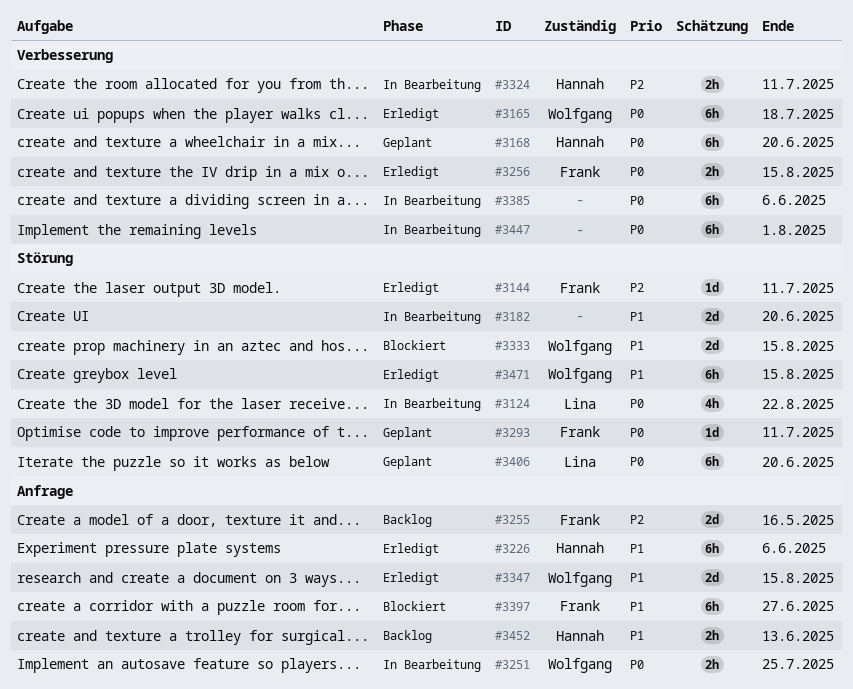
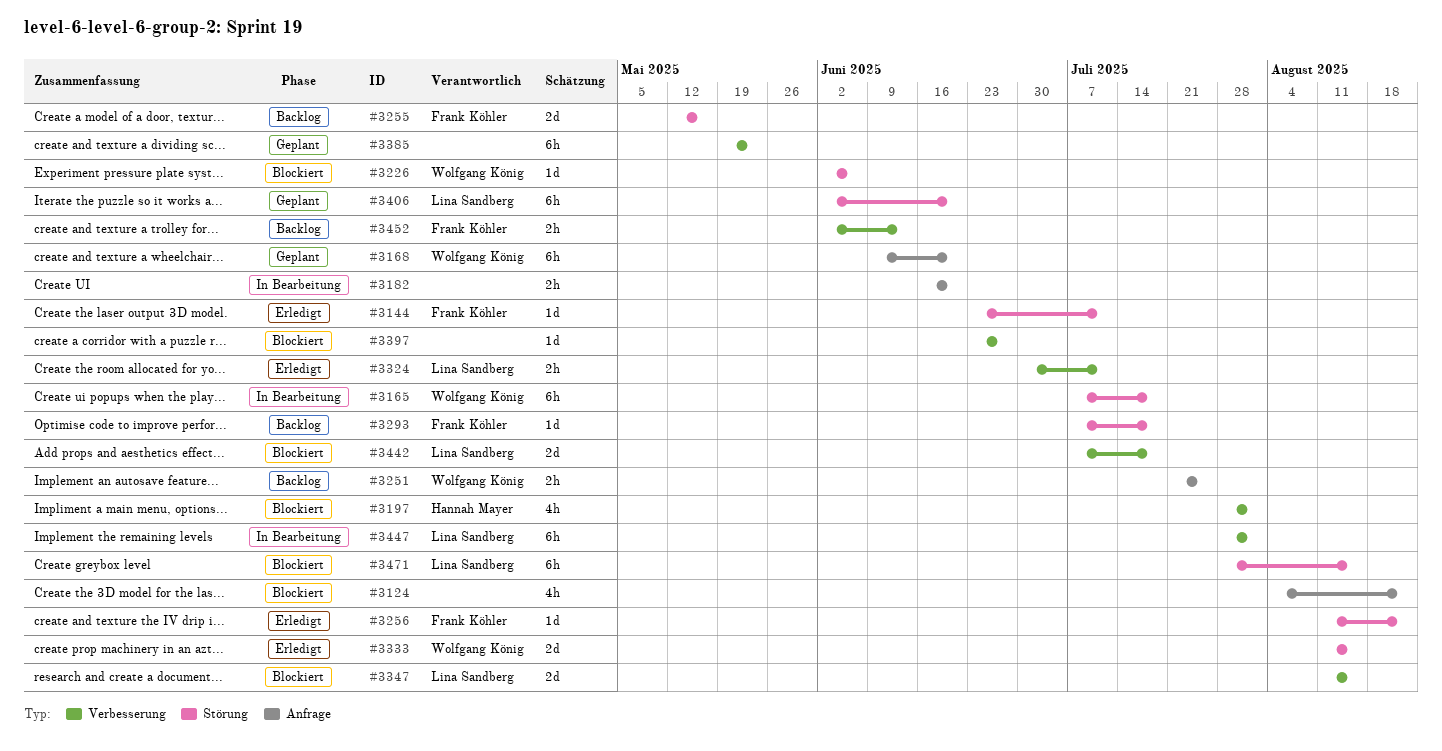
#3124, status: In Bearbeitung -> Blockiert
#3124, owner: Lina Sandberg -> none
#3124, label: Störung -> Anfrage
#3165, status: Erledigt -> In Bearbeitung
#3165, label: Verbesserung -> Störung
#3168, owner: Hannah Mayer -> Wolfgang König
#3168, label: Verbesserung -> Anfrage
#3182, label: Störung -> Anfrage
#3182, estimate: 2d -> 2h
#3197: none -> present
#3226, status: Erledigt -> Blockiert
#3226, owner: Hannah Mayer -> Wolfgang König
#3226, label: Anfrage -> Störung
#3226, estimate: 6h -> 1d
#3251, status: In Bearbeitung -> Backlog
#3255, label: Anfrage -> Störung
#3256, label: Verbesserung -> Störung
#3256, estimate: 2h -> 1d
#3256, due: Aug 15 -> Aug 22
#3293, status: Geplant -> Backlog
#3293, due: Jul 11 -> Jul 18
#3324, status: In Bearbeitung -> Erledigt
#3324, owner: Hannah Mayer -> Lina Sandberg
#3333, status: Blockiert -> Erledigt
#3347, status: Erledigt -> Blockiert
#3347, owner: Wolfgang König -> Lina Sandberg
#3347, label: Anfrage -> Verbesserung
#3385, status: In Bearbeitung -> Geplant
#3385, due: Jun 6 -> May 23
#3397, owner: Frank Köhler -> none
#3397, label: Anfrage -> Verbesserung
#3397, estimate: 6h -> 1d
#3442: none -> present
#3447, owner: none -> Lina Sandberg
#3452, owner: Hannah Mayer -> Frank Köhler
#3452, label: Anfrage -> Verbesserung
#3471, status: Erledigt -> Blockiert
#3471, owner: Wolfgang König -> Lina Sandberg

